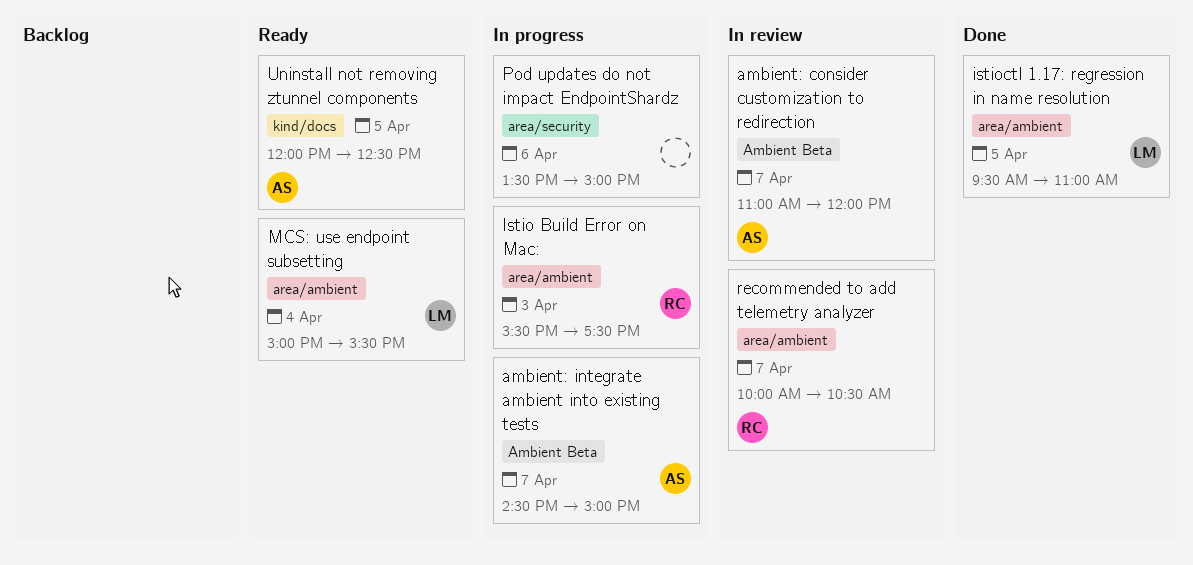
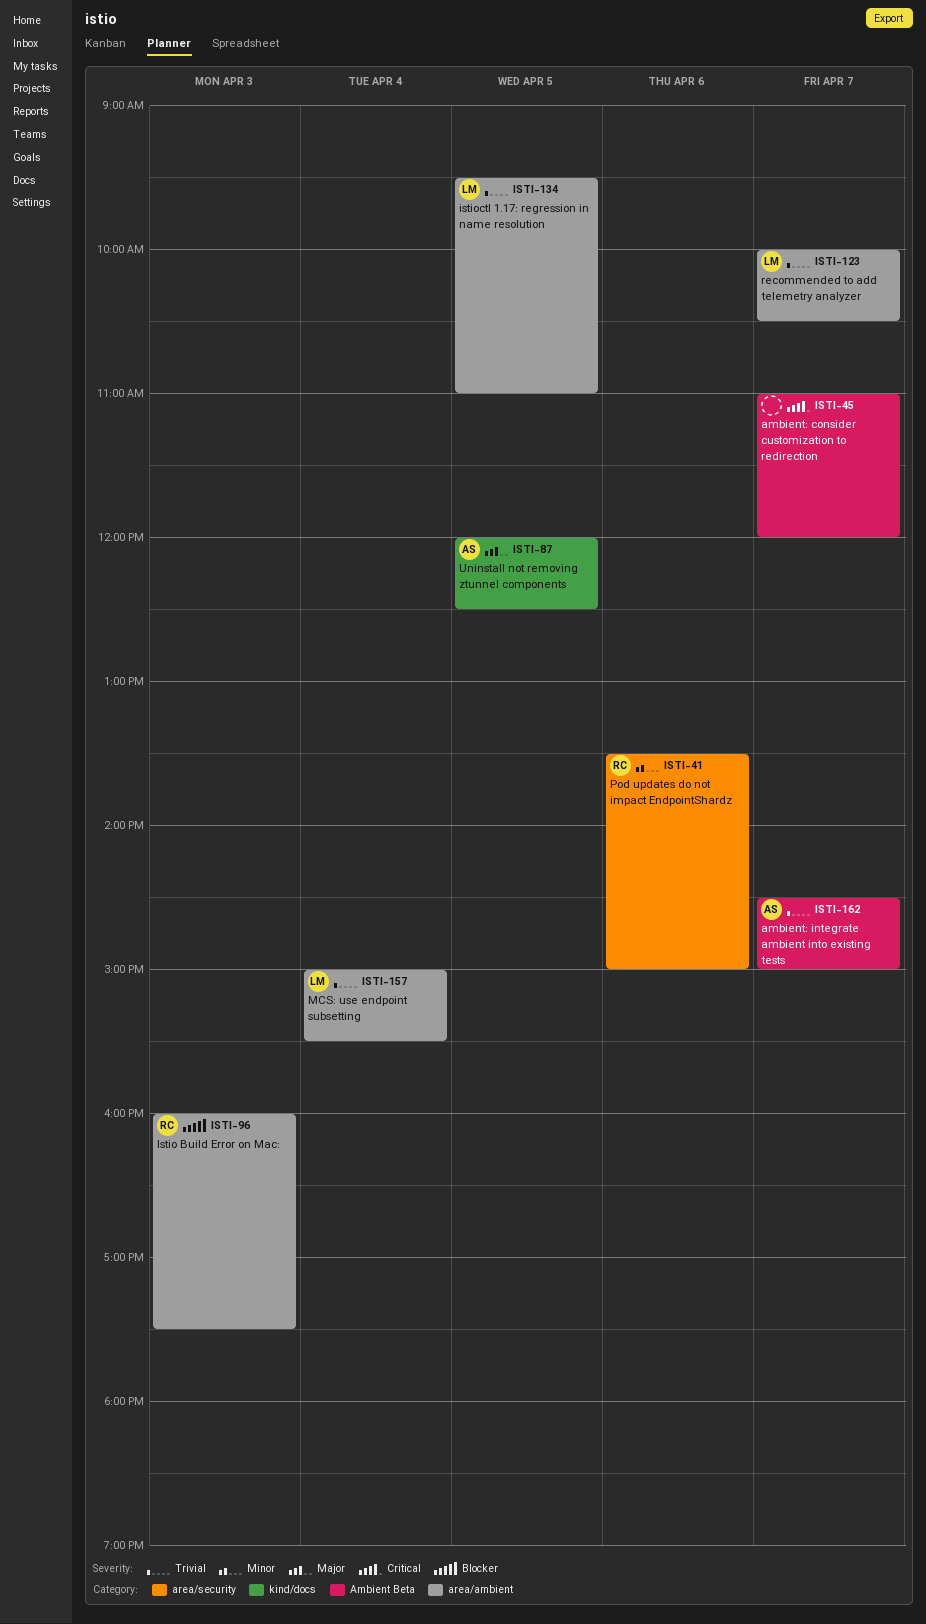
ambient: consider customization to redirection, owner: AS -> none
Istio Build Error on Mac:, begins: 15:30 -> 16:00
Pod updates do not impact EndpointShardz, owner: none -> RC
recommended to add telemetry analyzer, owner: RC -> LM

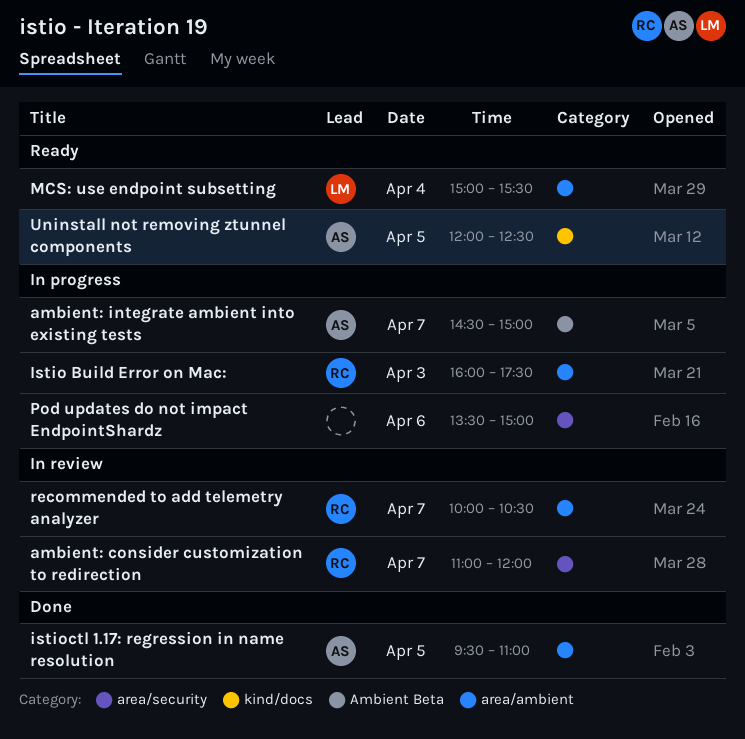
ambient: consider customization to redirection, owner: none -> RC
ambient: consider customization to redirection, label: Ambient Beta -> area/security
istioctl 1.17: regression in name resolution, owner: LM -> AS
Pod updates do not impact EndpointShardz, owner: RC -> none
recommended to add telemetry analyzer, owner: LM -> RC

